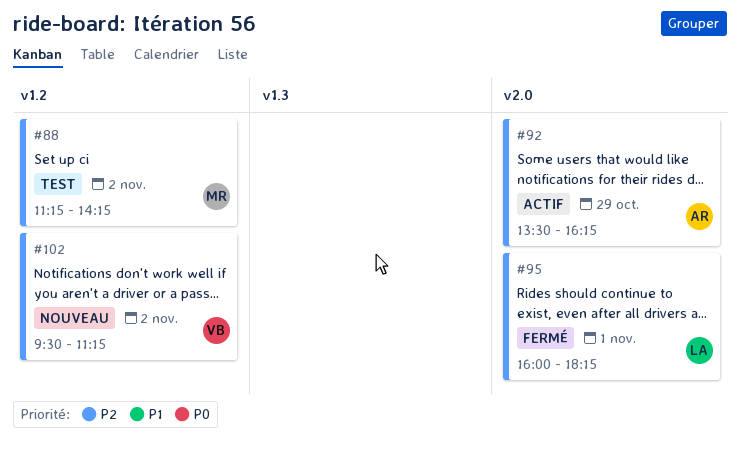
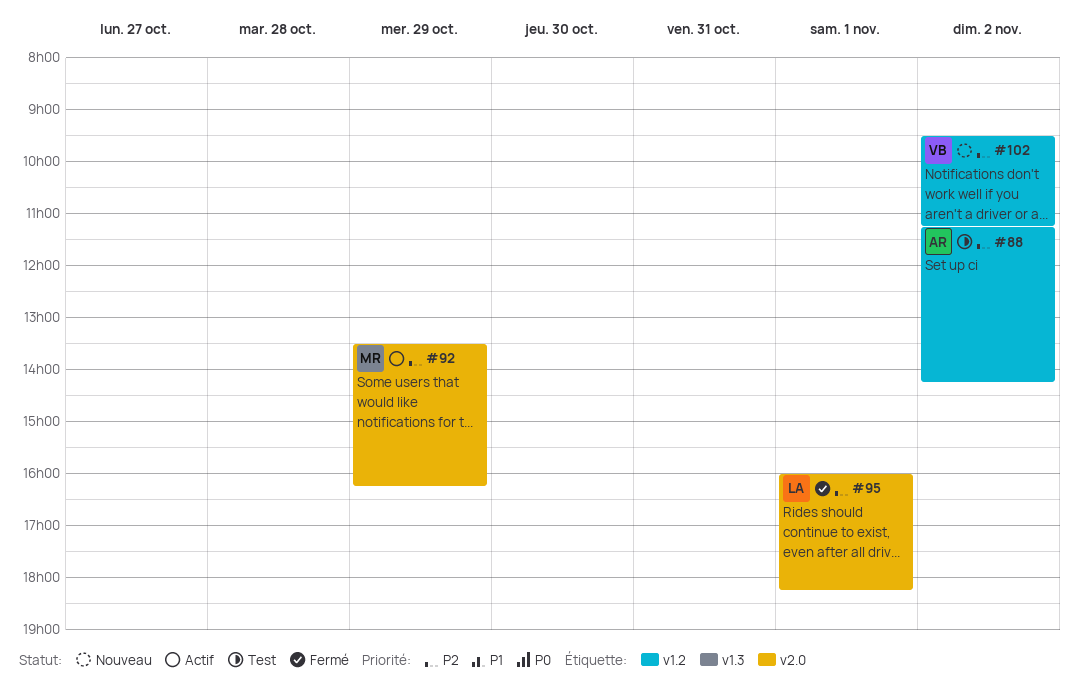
#88, owner: MR -> AR
#92, owner: AR -> MR

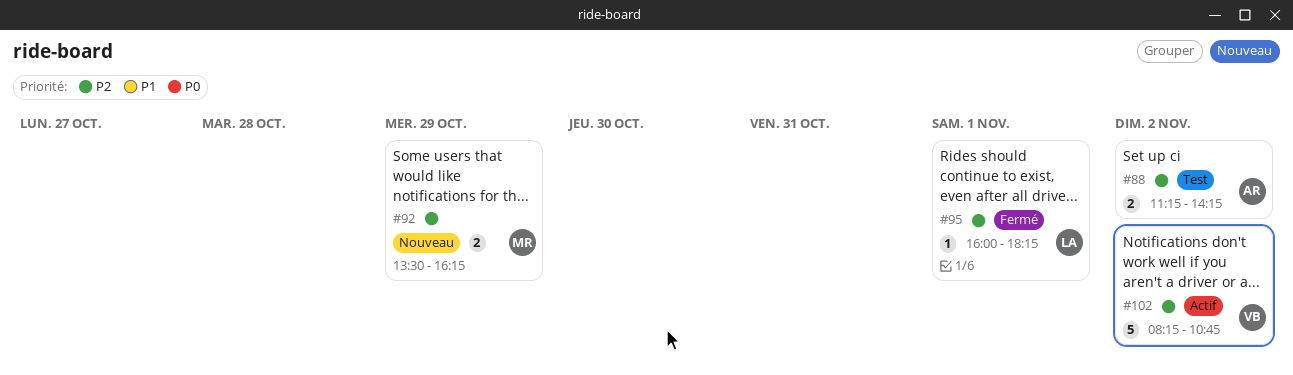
#92, status: Actif -> Nouveau
#102, status: Nouveau -> Actif
#102, begins: 09:30 -> 08:15
#102, ends: 11:15 -> 10:45

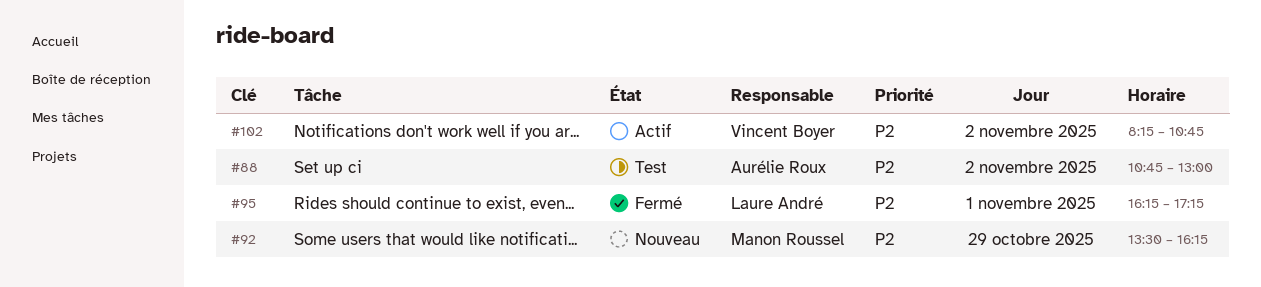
#88, begins: 11:15 -> 10:45
#88, ends: 14:15 -> 13:00
#95, begins: 16:00 -> 16:15
#95, ends: 18:15 -> 17:15

